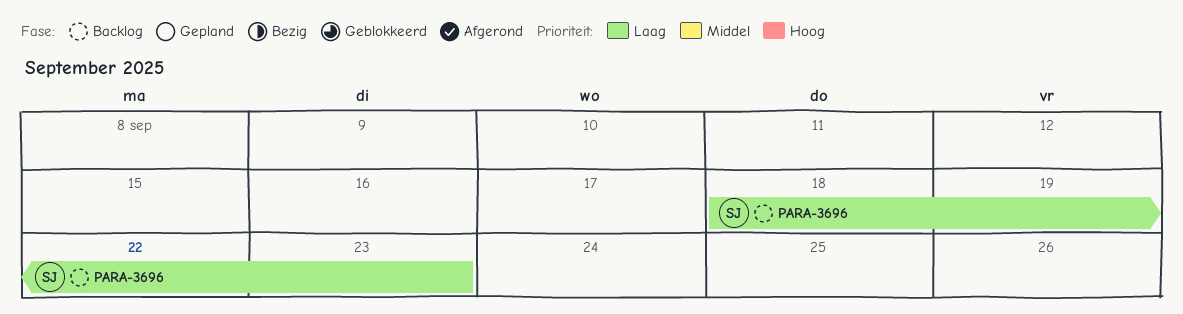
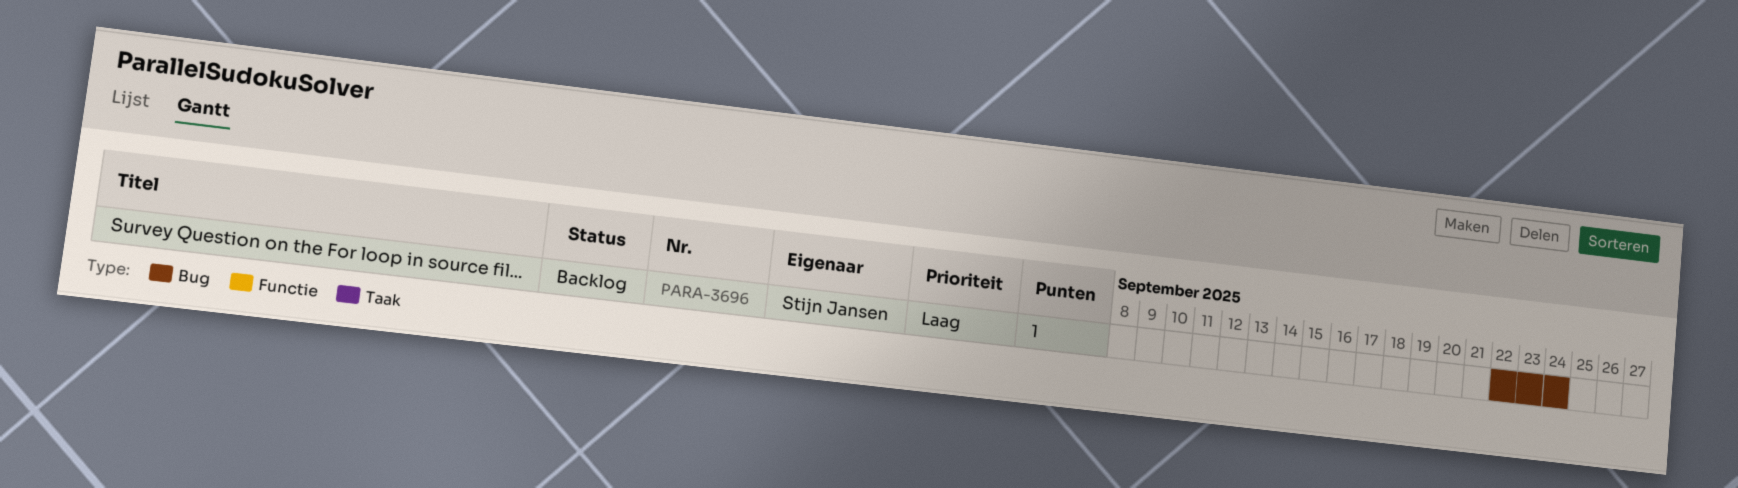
PARA-3696, start: Sep 18 -> Sep 22
PARA-3696, due: Sep 23 -> Sep 24

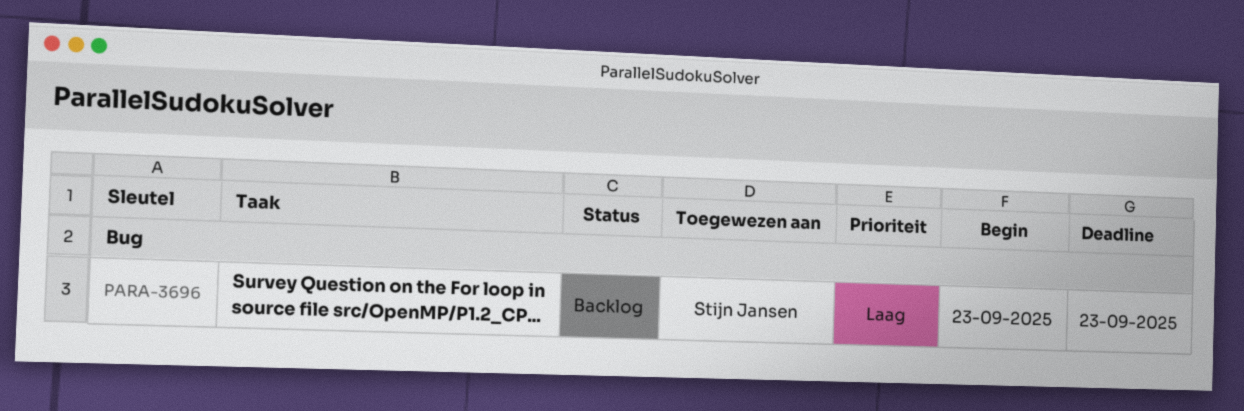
PARA-3696, start: Sep 22 -> Sep 23
PARA-3696, due: Sep 24 -> Sep 23

